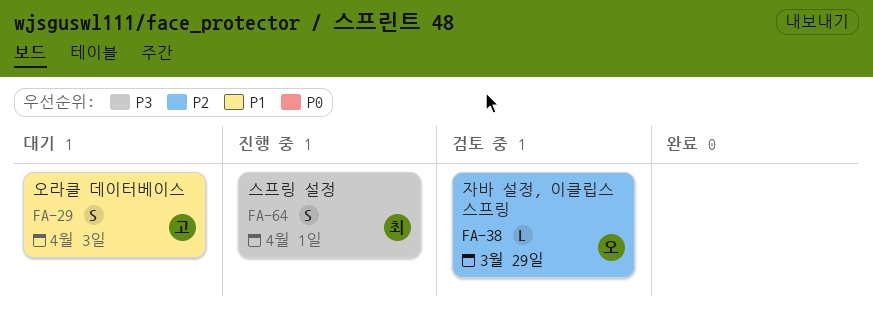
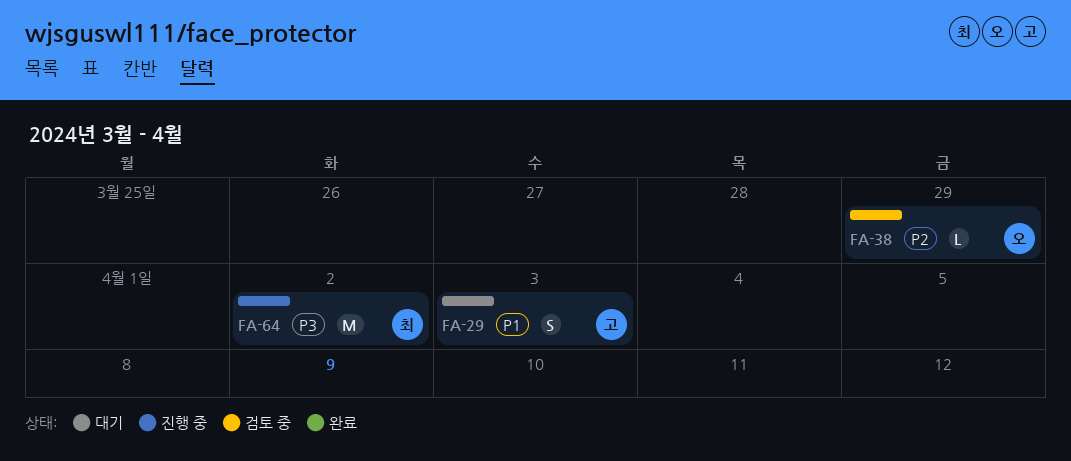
FA-64, estimate: S -> M
FA-64, due: Apr 1 -> Apr 2

